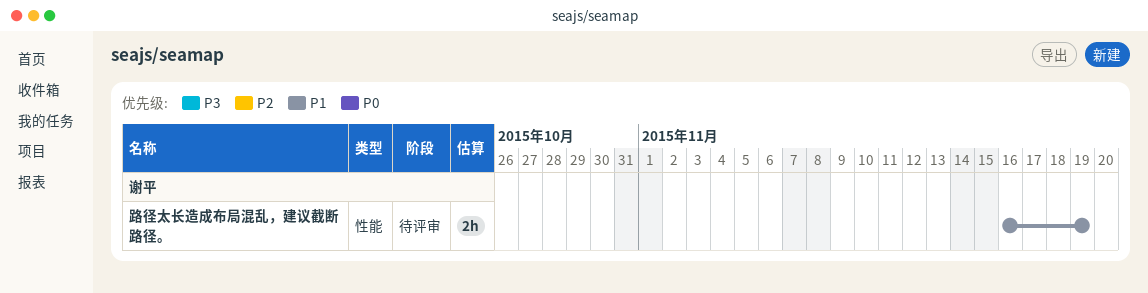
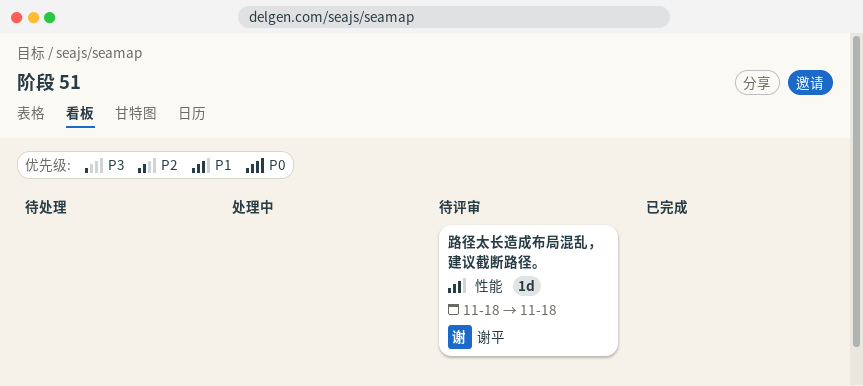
路径太长造成布局混乱，建议截断路径。, estimate: 2h -> 1d
路径太长造成布局混乱，建议截断路径。, start: Nov 16 -> Nov 18
路径太长造成布局混乱，建议截断路径。, due: Nov 19 -> Nov 18

